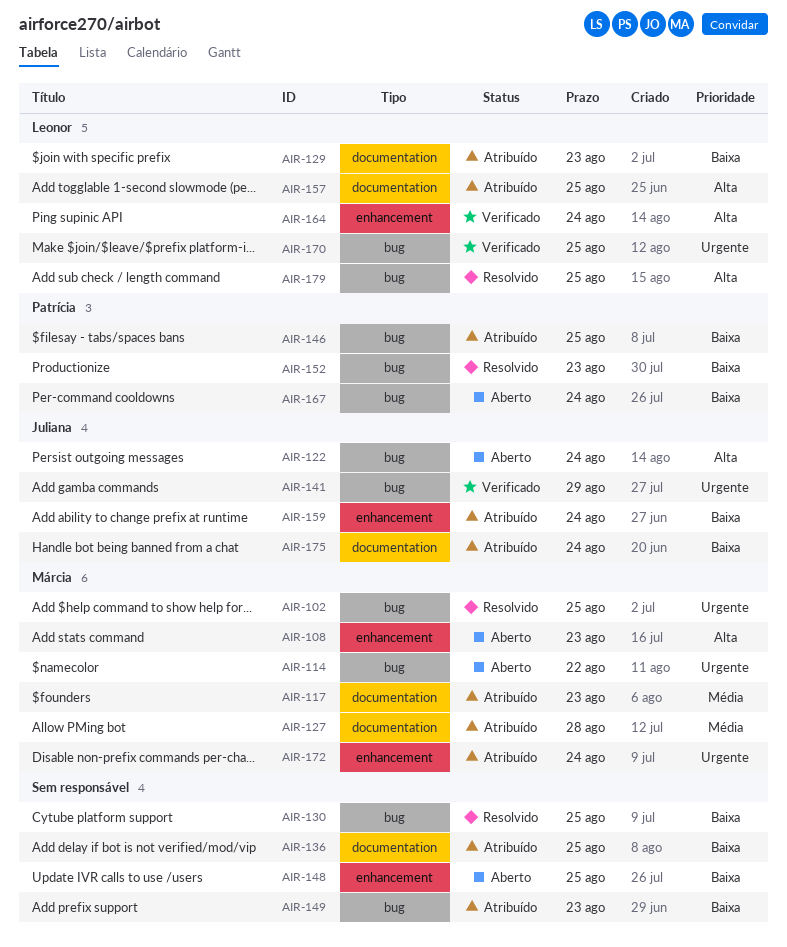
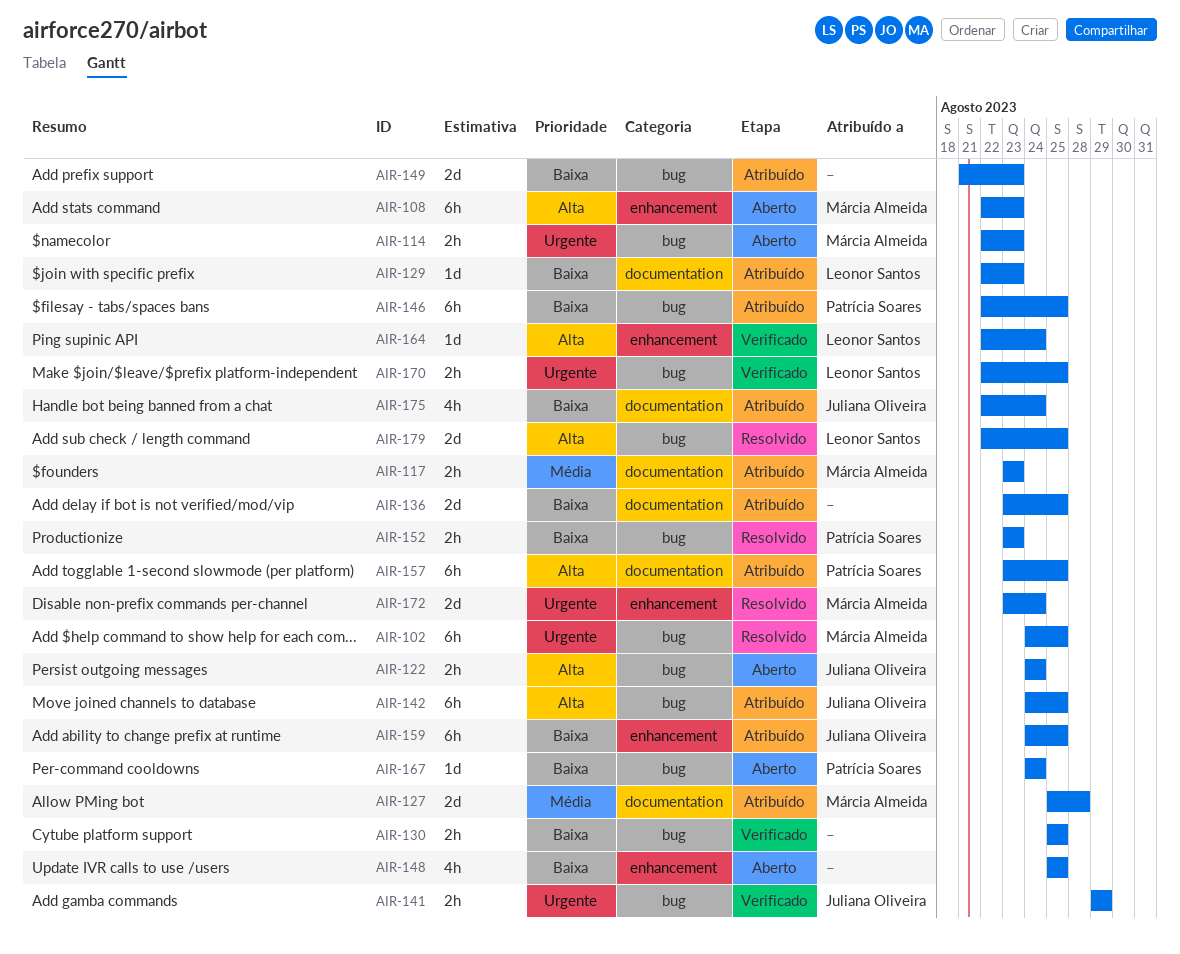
AIR-114, due: Aug 22 -> Aug 23
AIR-130, status: Resolvido -> Verificado
AIR-142: none -> present
AIR-157, owner: Leonor Santos -> Patrícia Soares
AIR-159, due: Aug 24 -> Aug 25
AIR-172, status: Atribuído -> Resolvido

